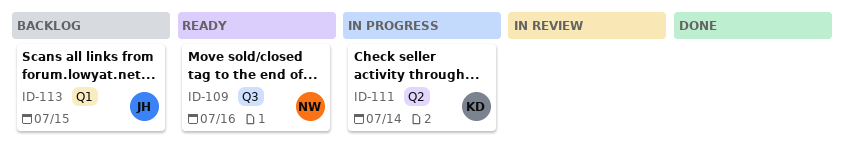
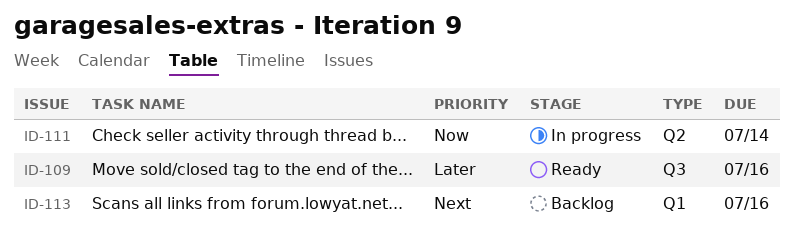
ID-113, due: Jul 15 -> Jul 16

